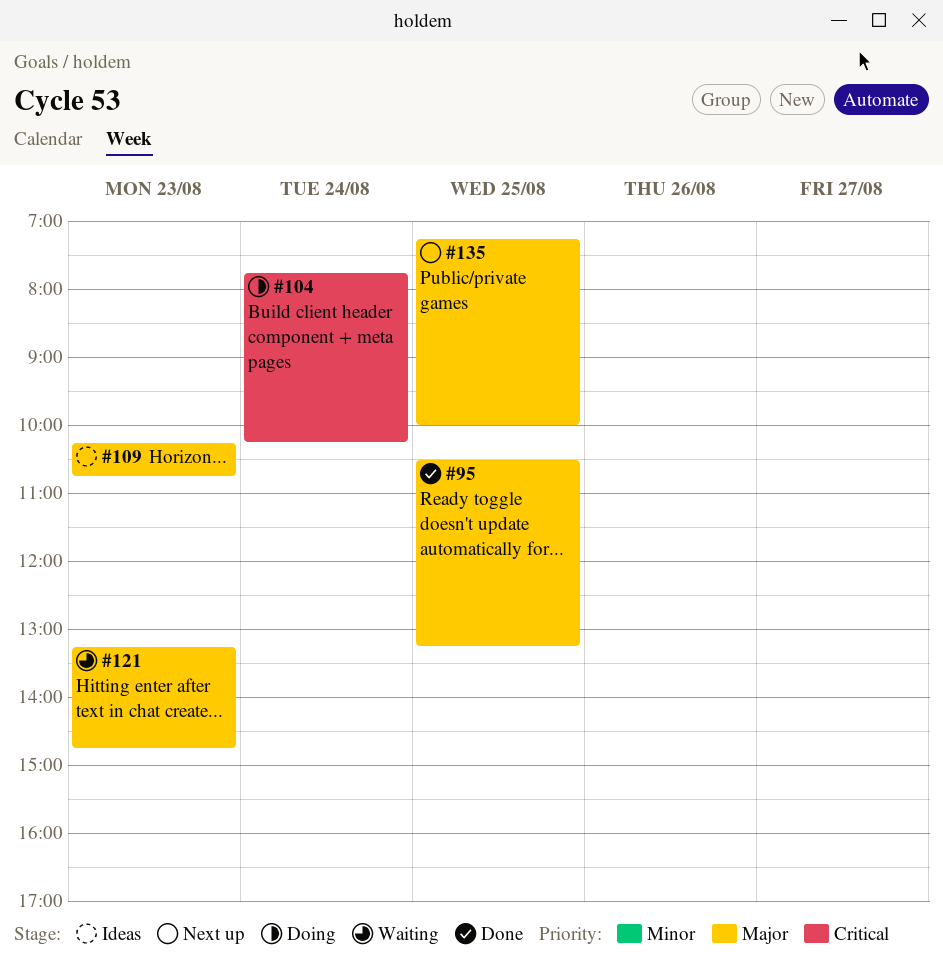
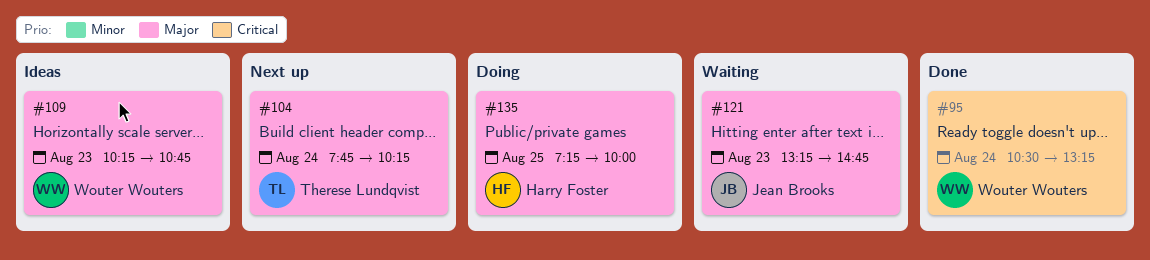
#95, priority: Major -> Critical
#95, day: Aug 25 -> Aug 24
#104, status: Doing -> Next up
#104, priority: Critical -> Major
#135, status: Next up -> Doing

